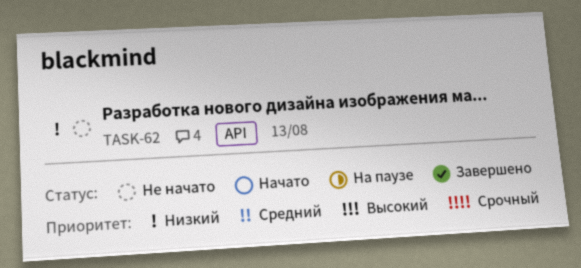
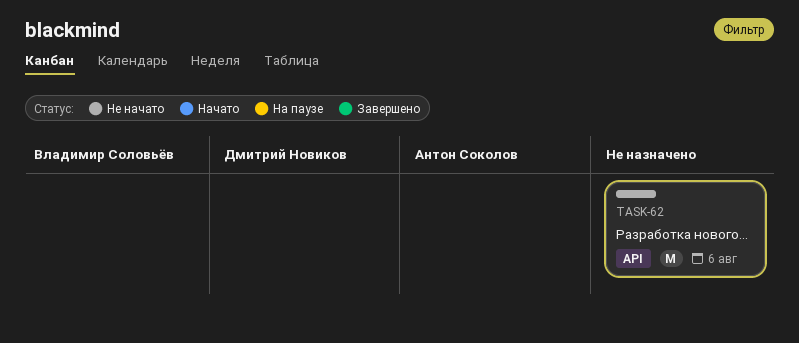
TASK-62, due: Aug 13 -> Aug 6

